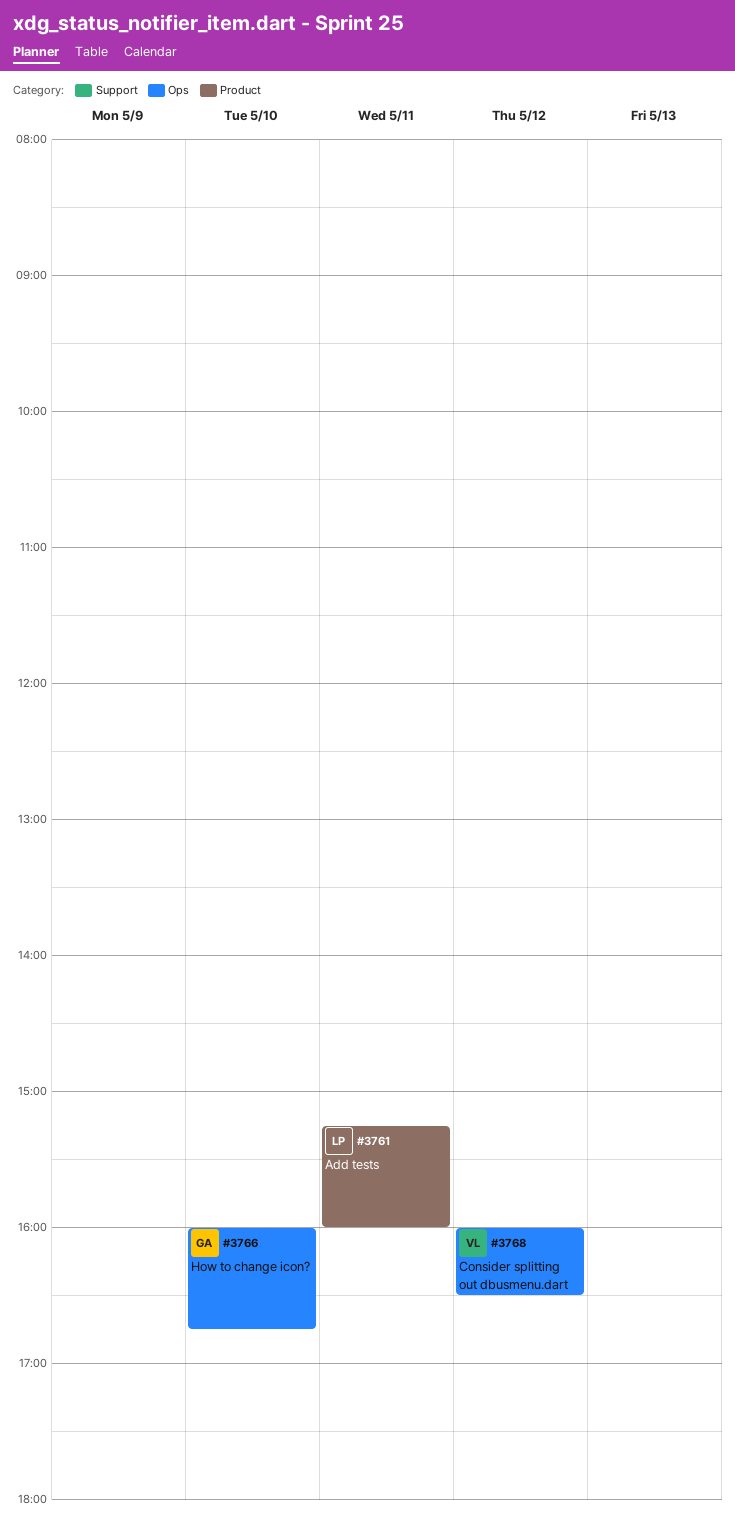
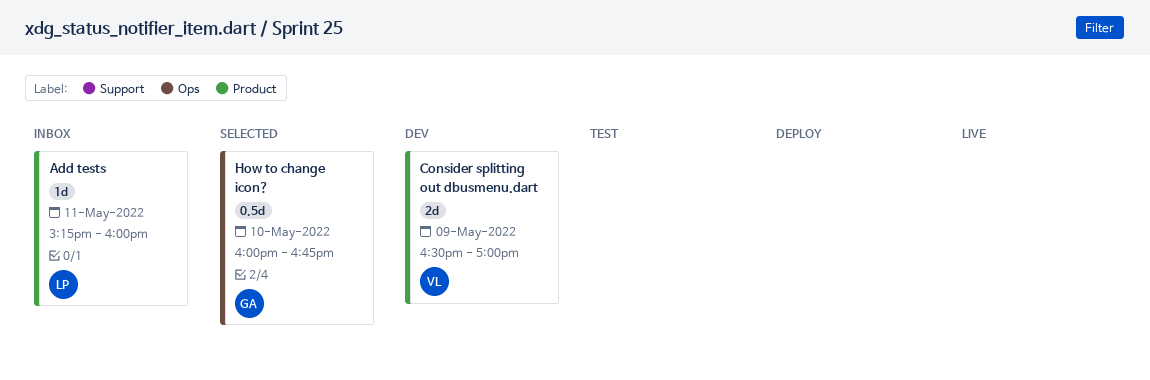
Consider splitting out dbusmenu.dart, label: Ops -> Product
Consider splitting out dbusmenu.dart, day: May 12 -> May 9
Consider splitting out dbusmenu.dart, begins: 16:00 -> 16:30
Consider splitting out dbusmenu.dart, ends: 16:30 -> 17:00

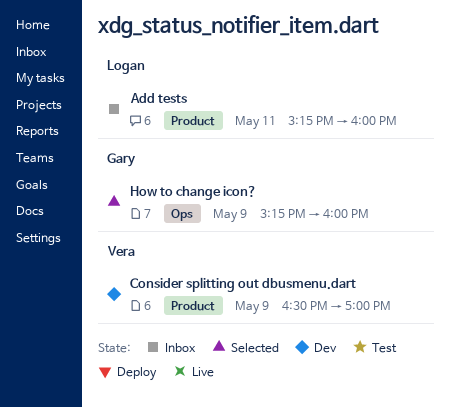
How to change icon?, day: May 10 -> May 9
How to change icon?, begins: 16:00 -> 15:15
How to change icon?, ends: 16:45 -> 16:00

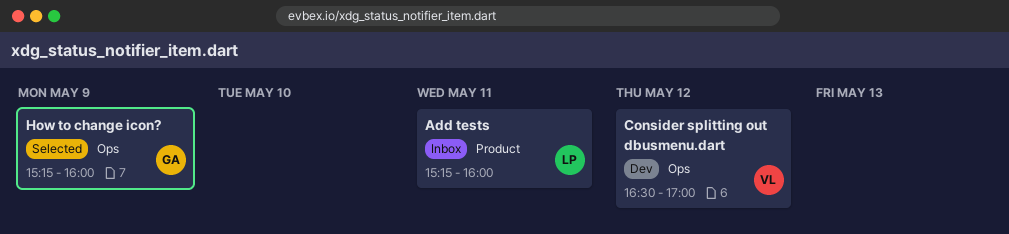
Consider splitting out dbusmenu.dart, label: Product -> Ops
Consider splitting out dbusmenu.dart, day: May 9 -> May 12

